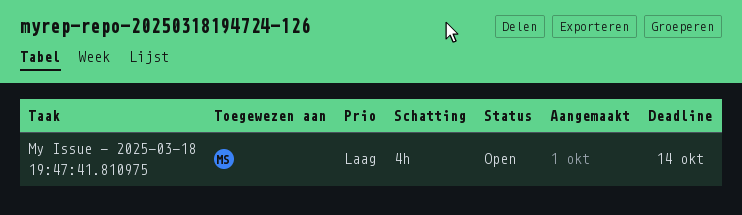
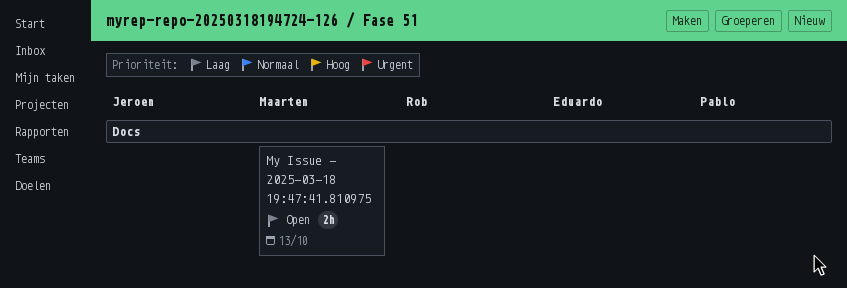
My Issue - 2025-03-18 19:47:41.810975, estimate: 4h -> 2h
My Issue - 2025-03-18 19:47:41.810975, due: Oct 14 -> Oct 13

